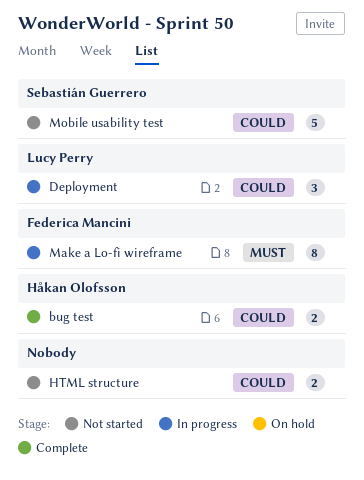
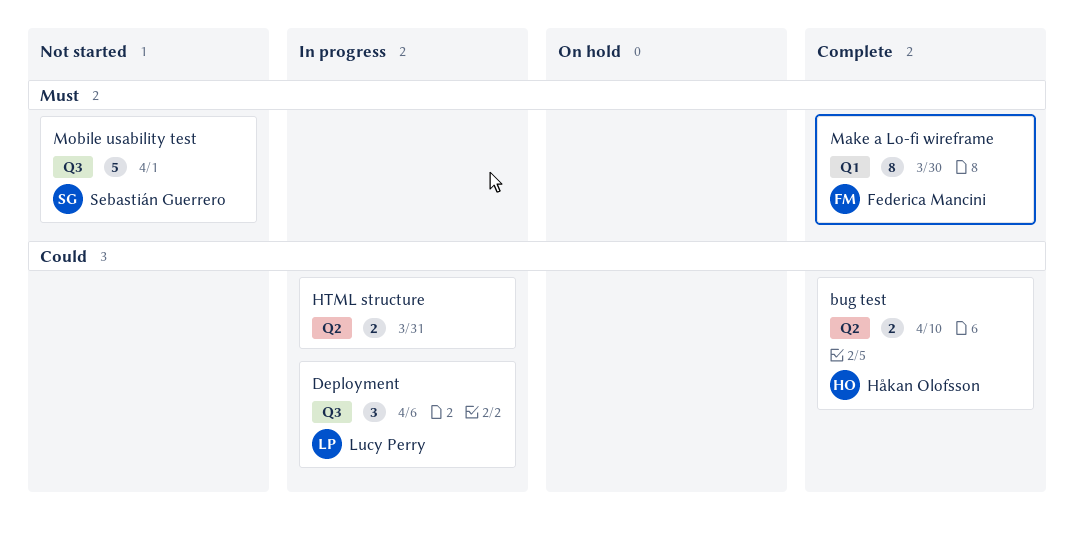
HTML structure, status: Not started -> In progress
Make a Lo-fi wireframe, status: In progress -> Complete
Mobile usability test, priority: Could -> Must

